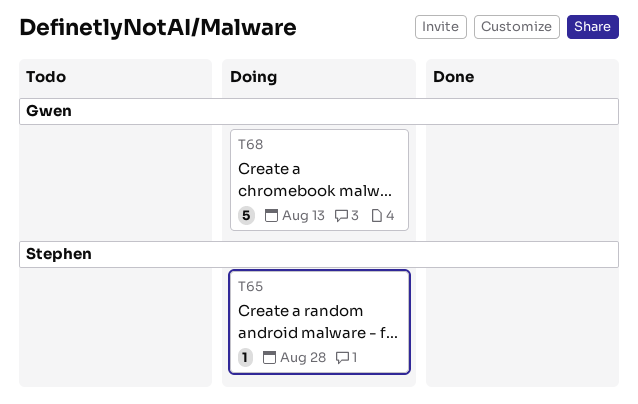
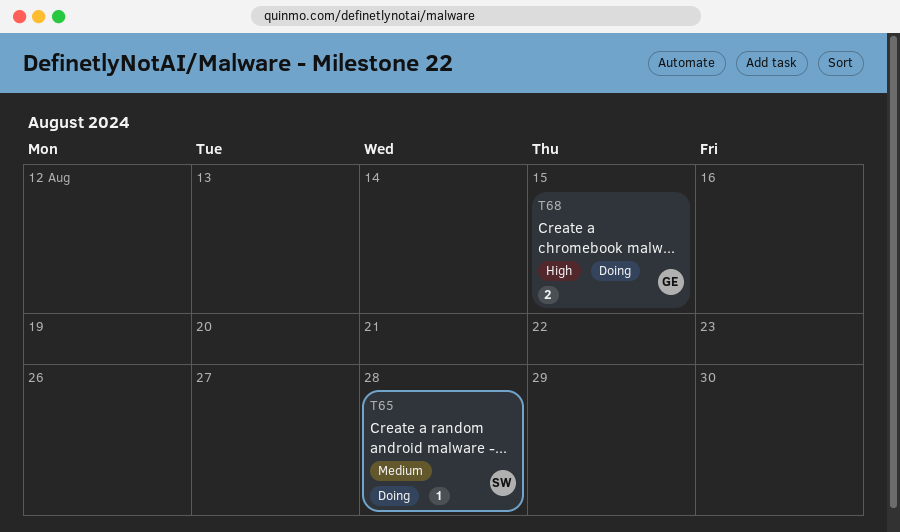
T68, estimate: 5 -> 2
T68, due: Aug 13 -> Aug 15

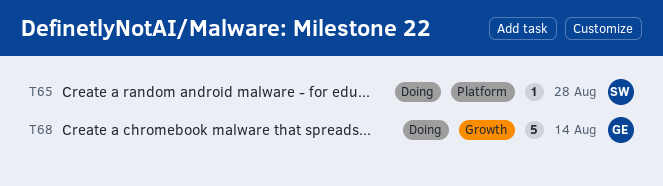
T68, estimate: 2 -> 5
T68, due: Aug 15 -> Aug 14

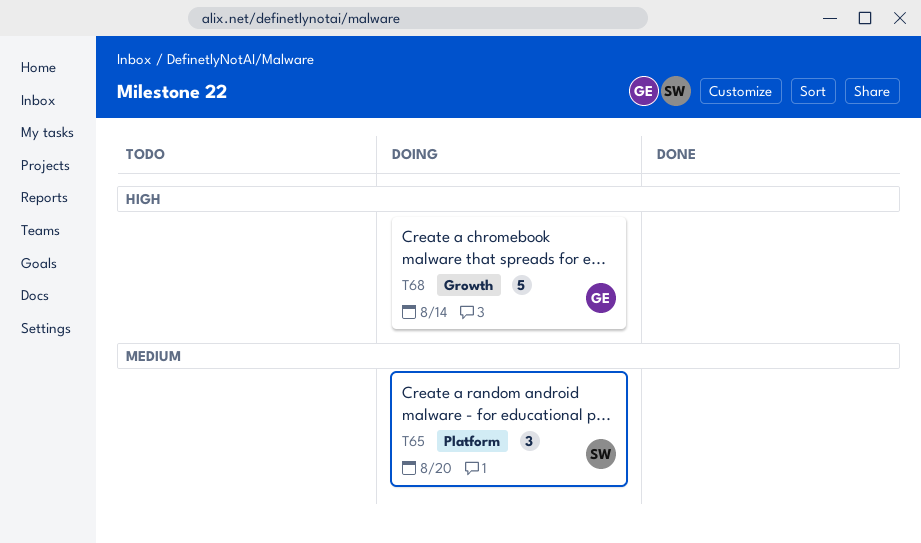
T65, estimate: 1 -> 3
T65, due: Aug 28 -> Aug 20

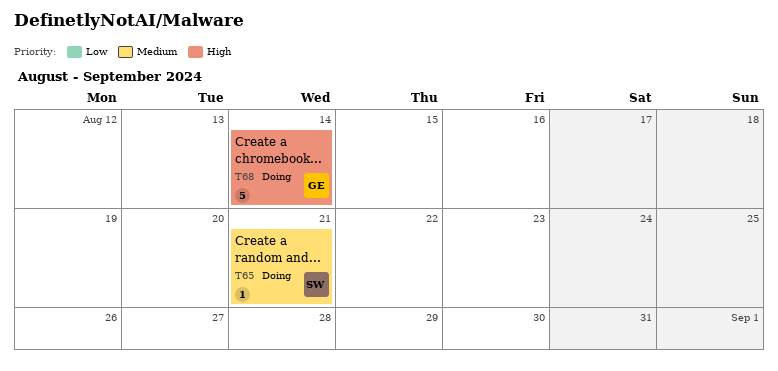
T65, estimate: 3 -> 1
T65, due: Aug 20 -> Aug 21

